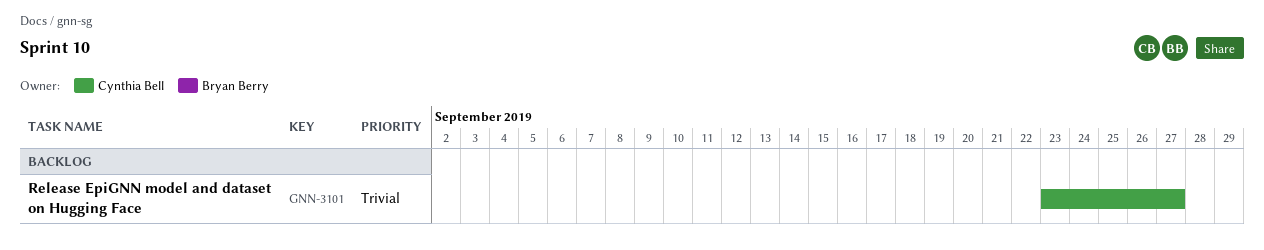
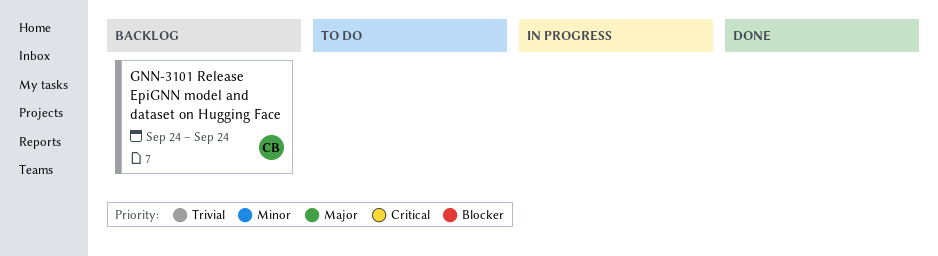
GNN-3101, start: Sep 23 -> Sep 24
GNN-3101, due: Sep 27 -> Sep 24

